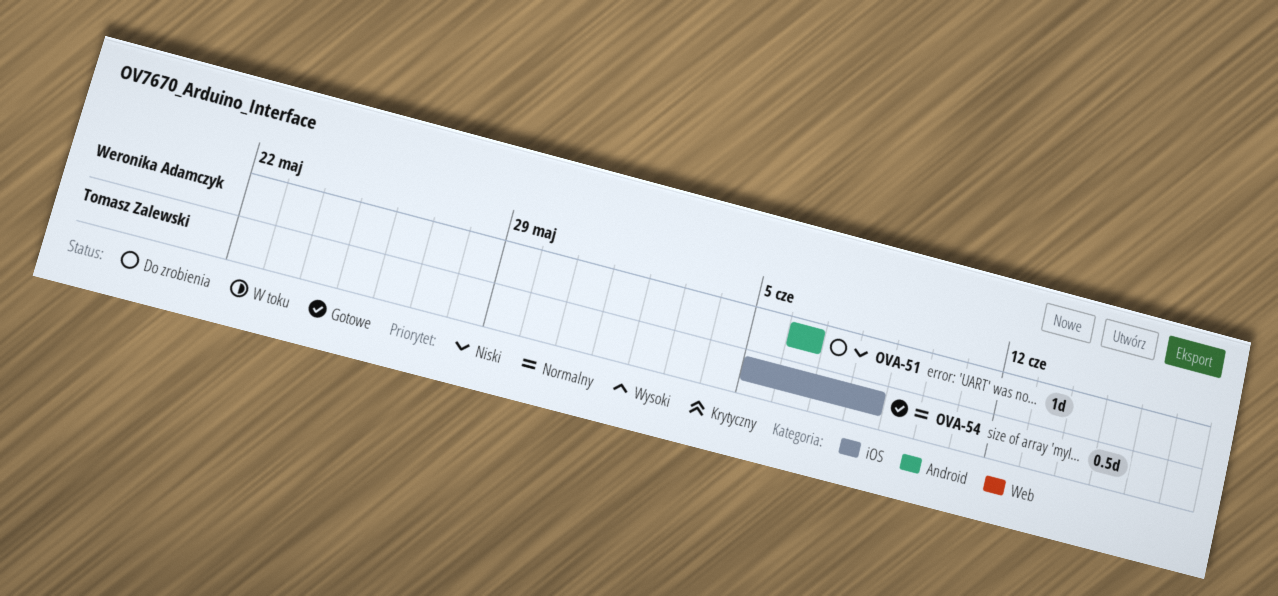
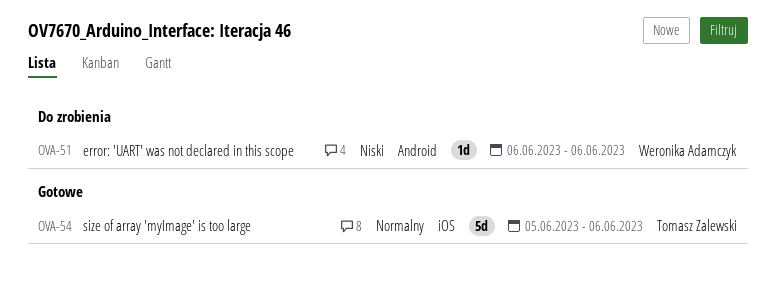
OVA-54, estimate: 0.5d -> 5d
OVA-54, due: Jun 8 -> Jun 6

